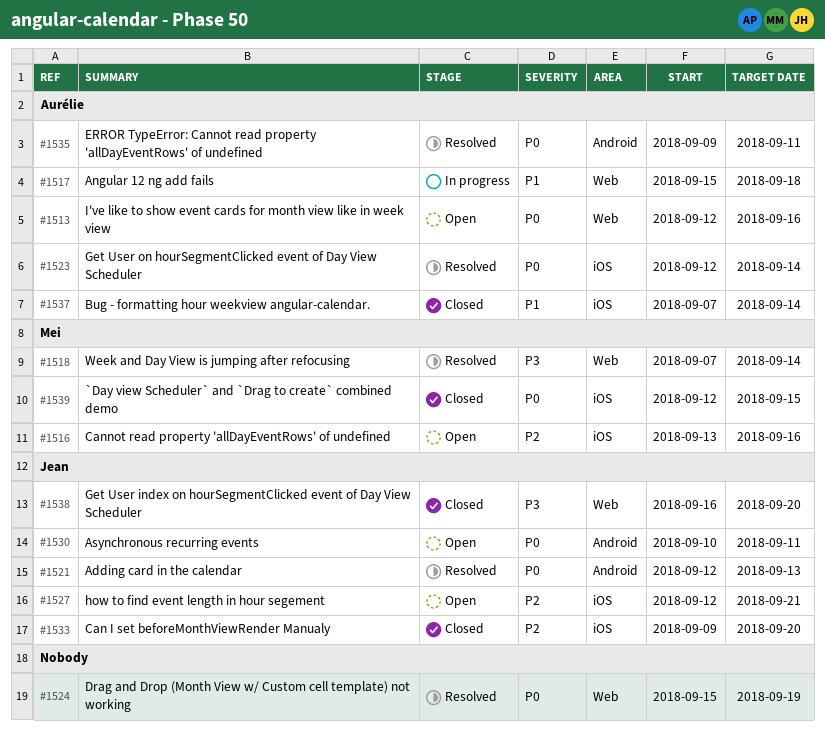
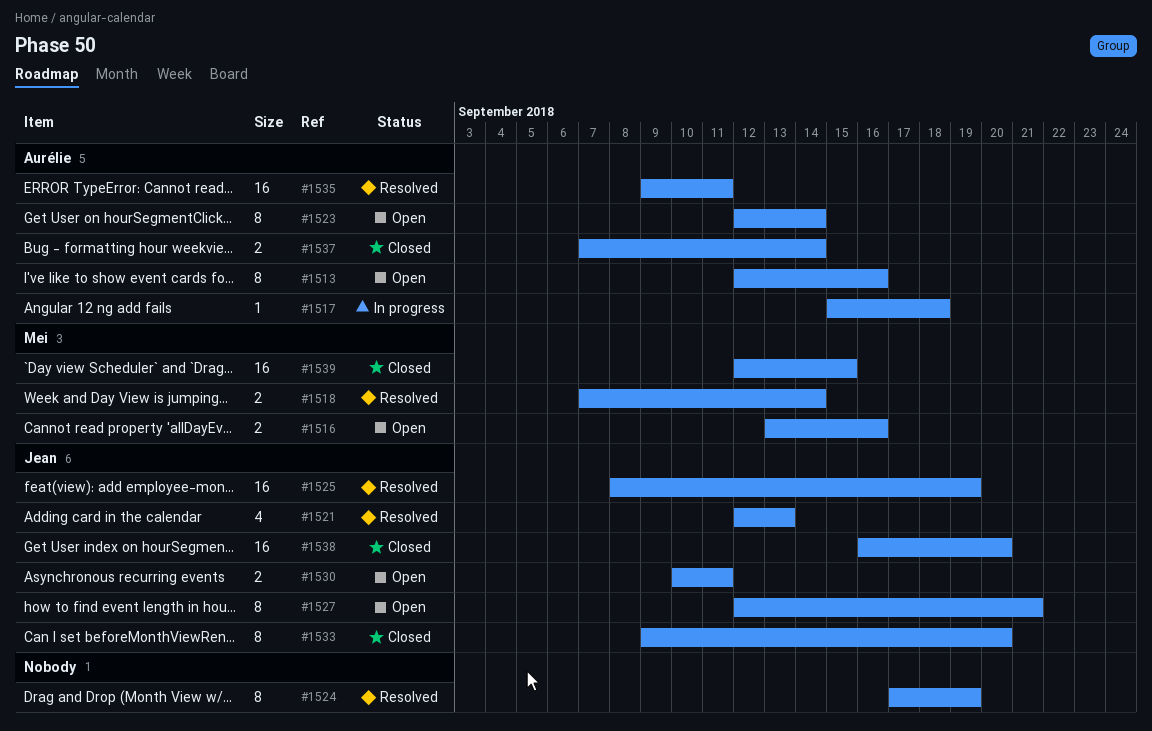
#1523, status: Resolved -> Open
#1524, start: Sep 15 -> Sep 17
#1525: none -> present

